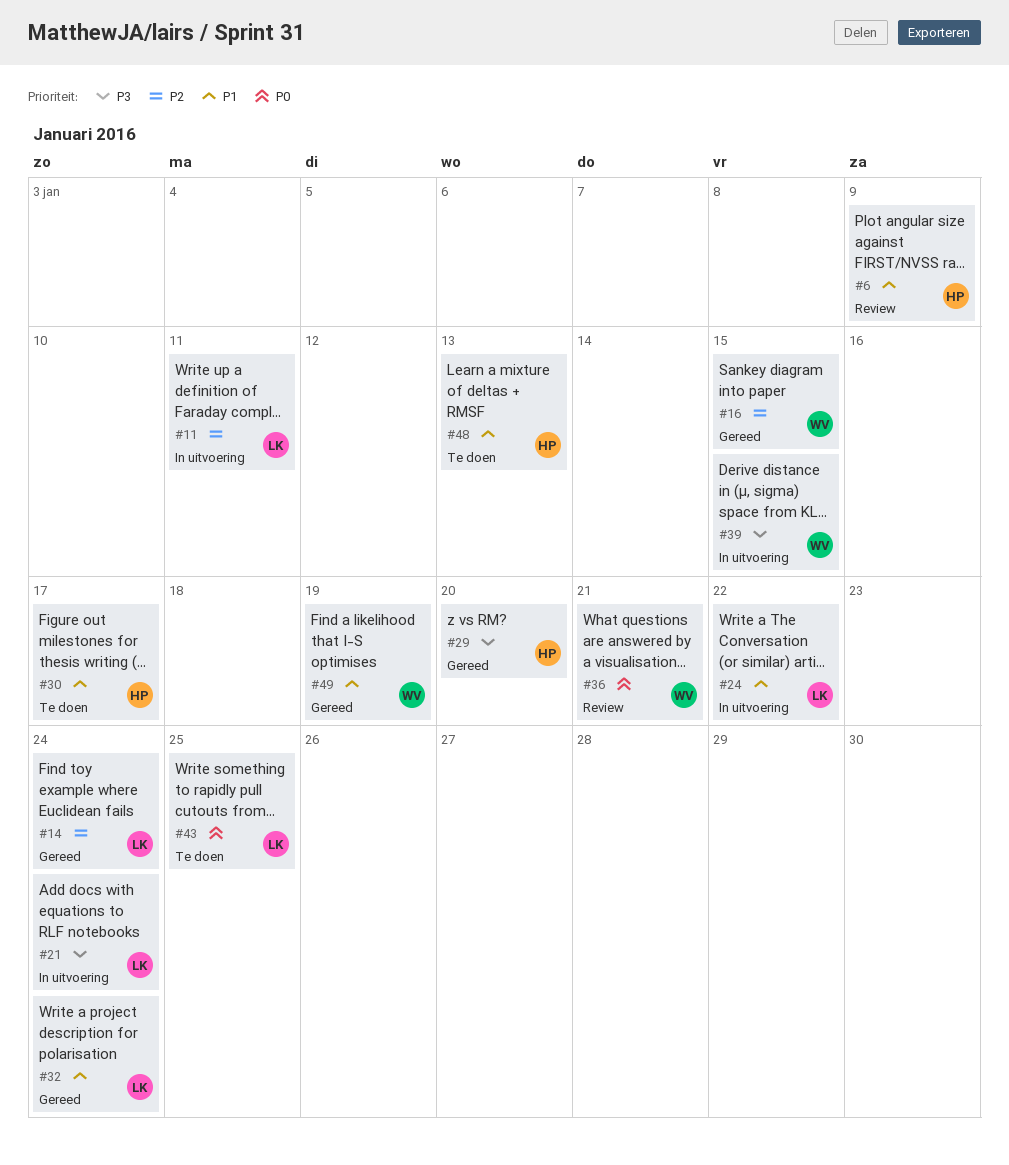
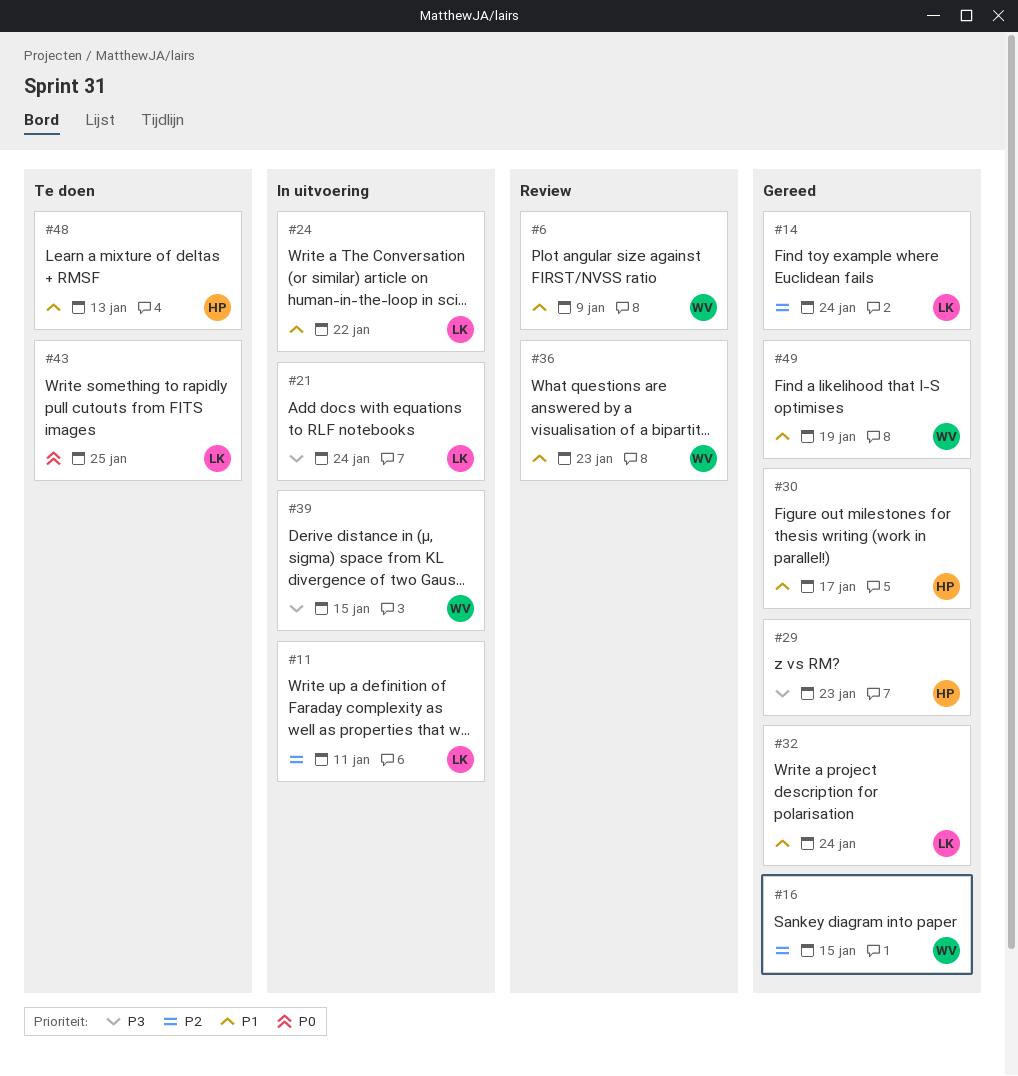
#6, owner: HP -> WV
#29, due: Jan 20 -> Jan 23
#30, status: Te doen -> Gereed
#36, priority: P0 -> P1
#36, due: Jan 21 -> Jan 23

